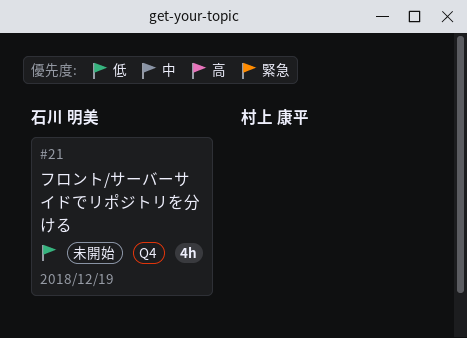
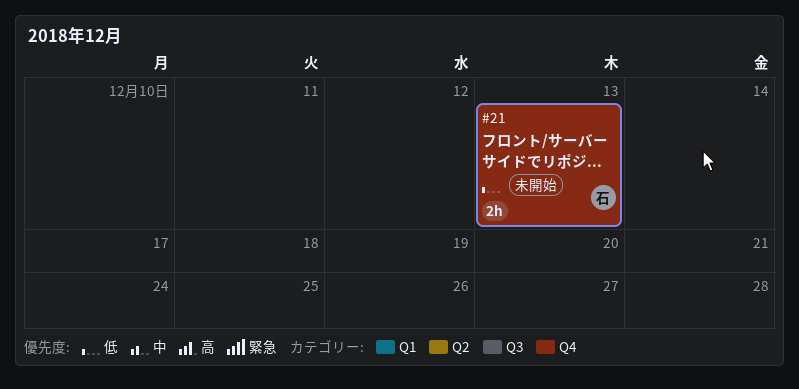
#21, estimate: 4h -> 2h
#21, due: Dec 19 -> Dec 13

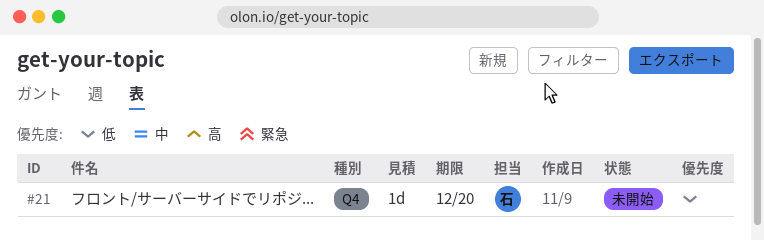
#21, estimate: 2h -> 1d
#21, due: Dec 13 -> Dec 20

